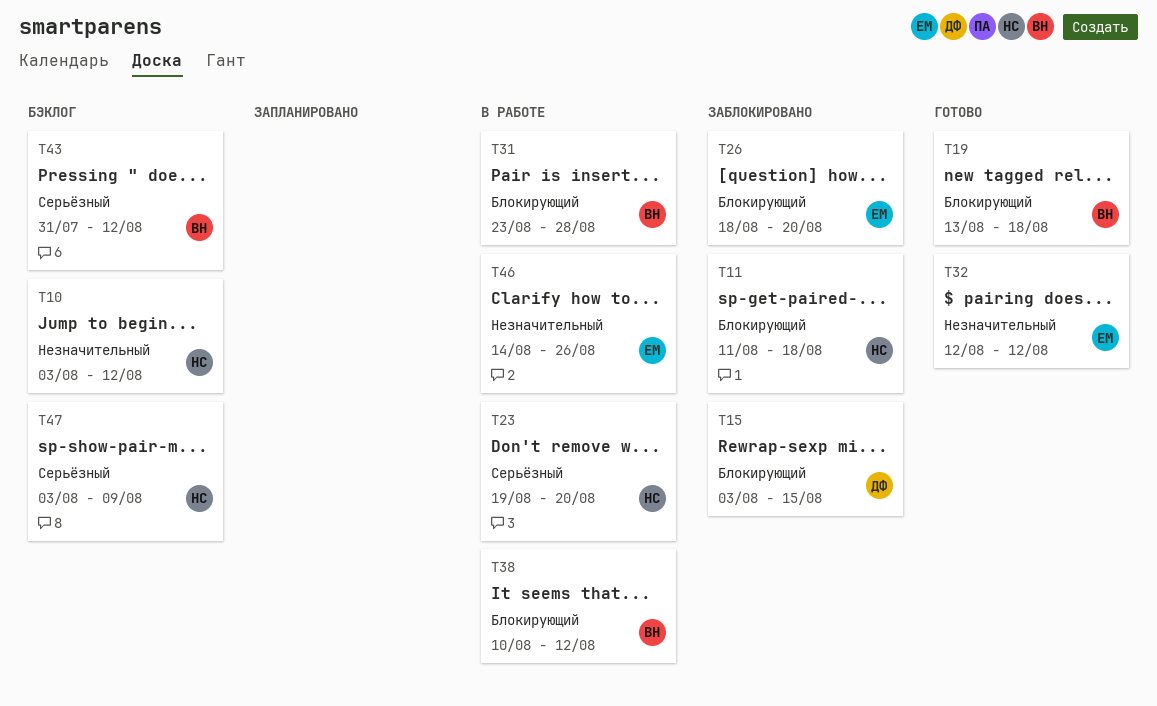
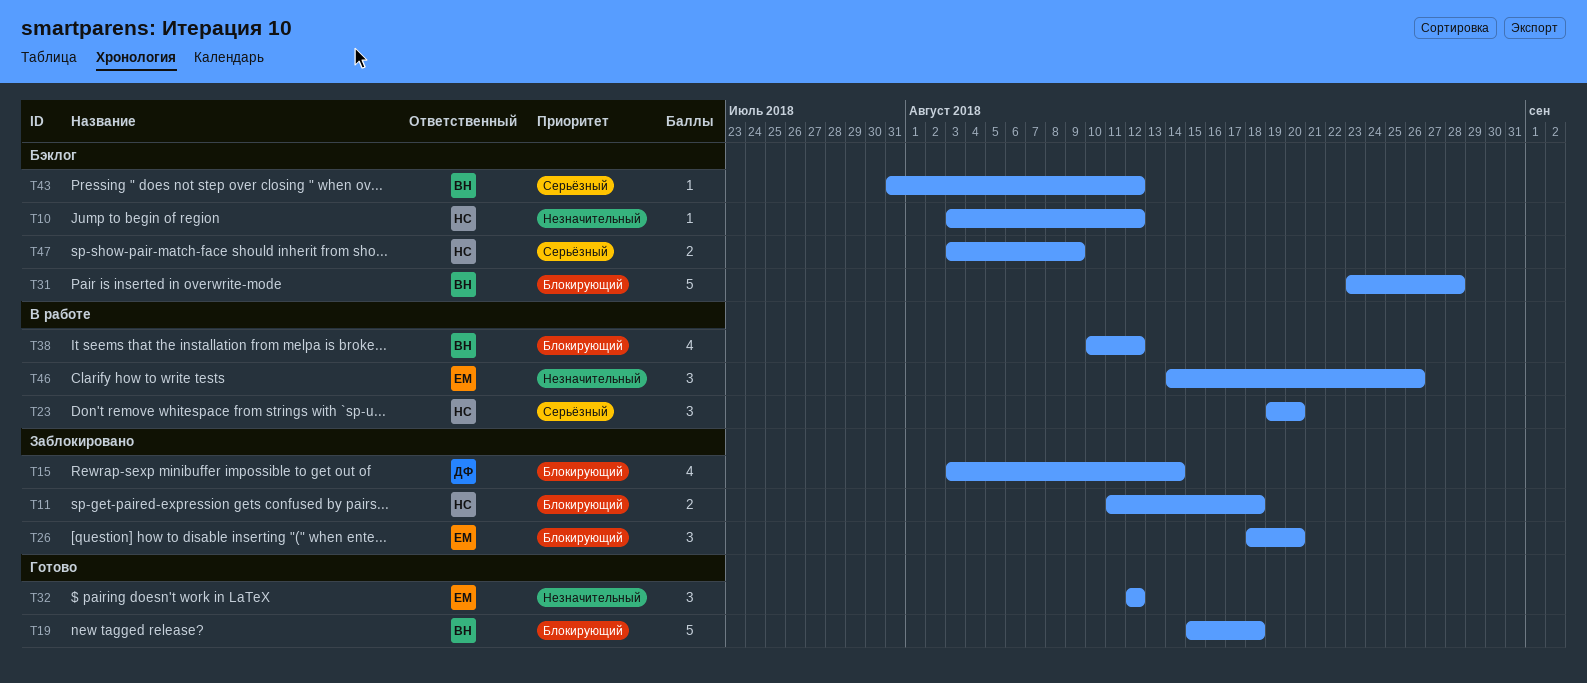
T15, due: Aug 15 -> Aug 14
T19, start: Aug 13 -> Aug 15
T31, status: В работе -> Бэклог

